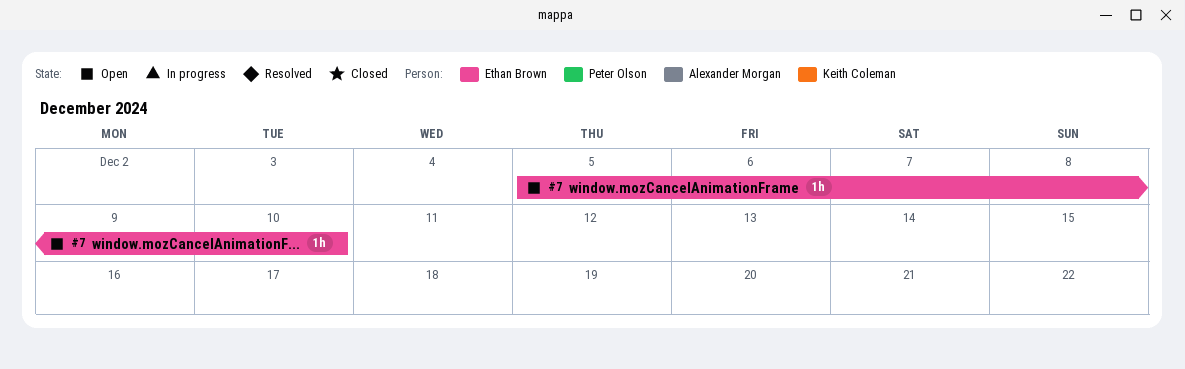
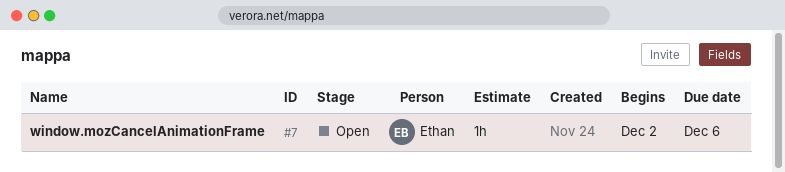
#7, start: Dec 5 -> Dec 2
#7, due: Dec 10 -> Dec 6

